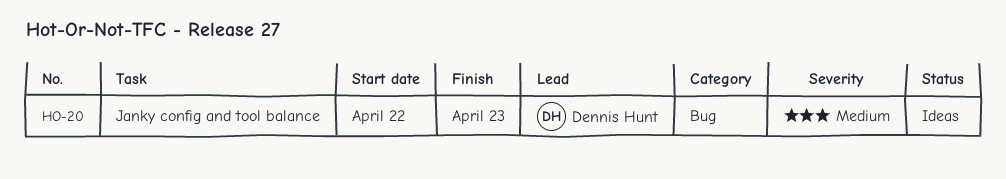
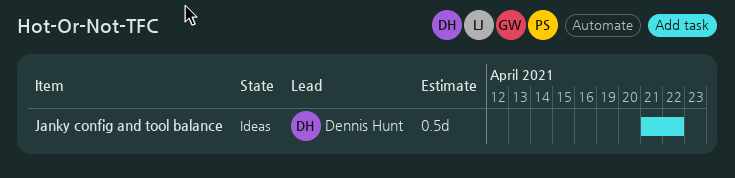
Janky config and tool balance, start: Apr 22 -> Apr 21
Janky config and tool balance, due: Apr 23 -> Apr 22

